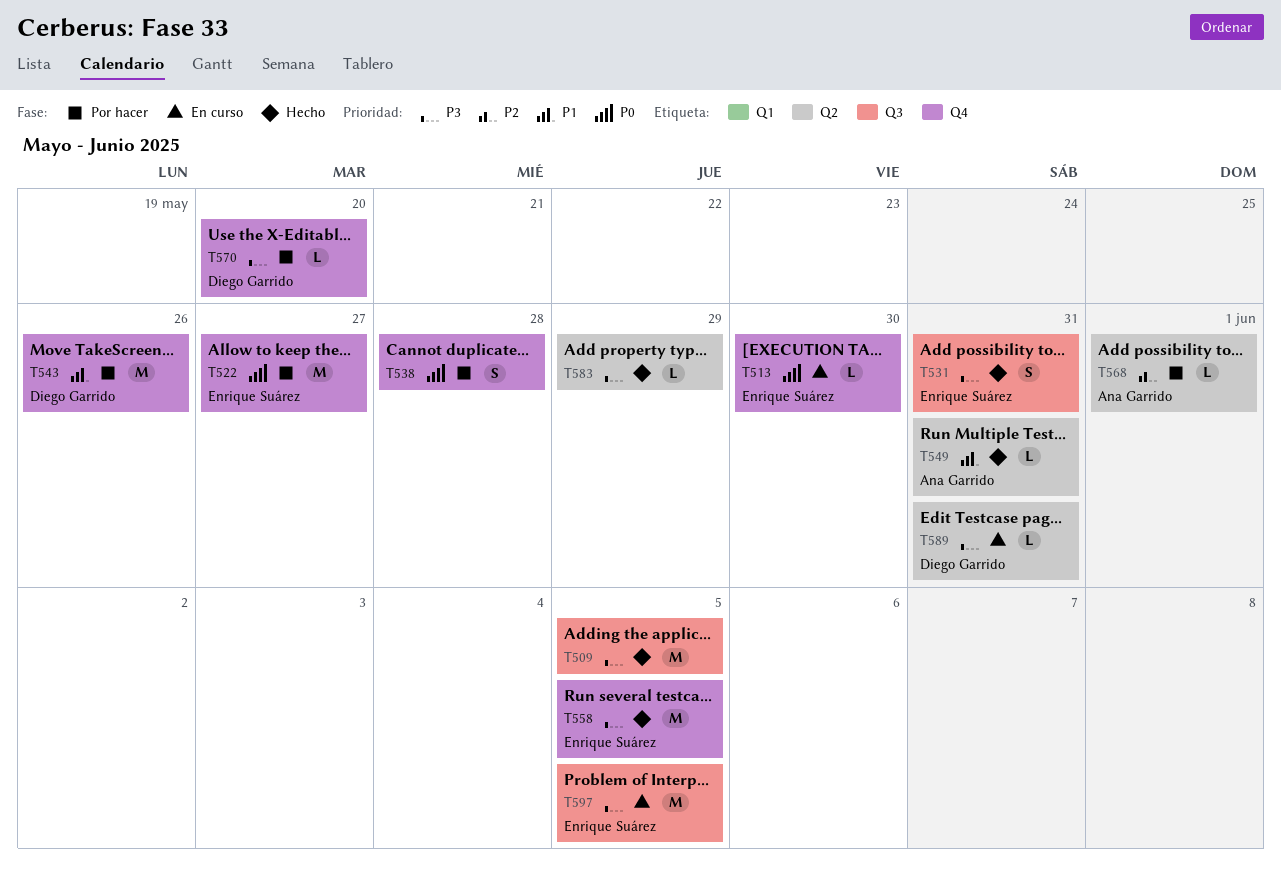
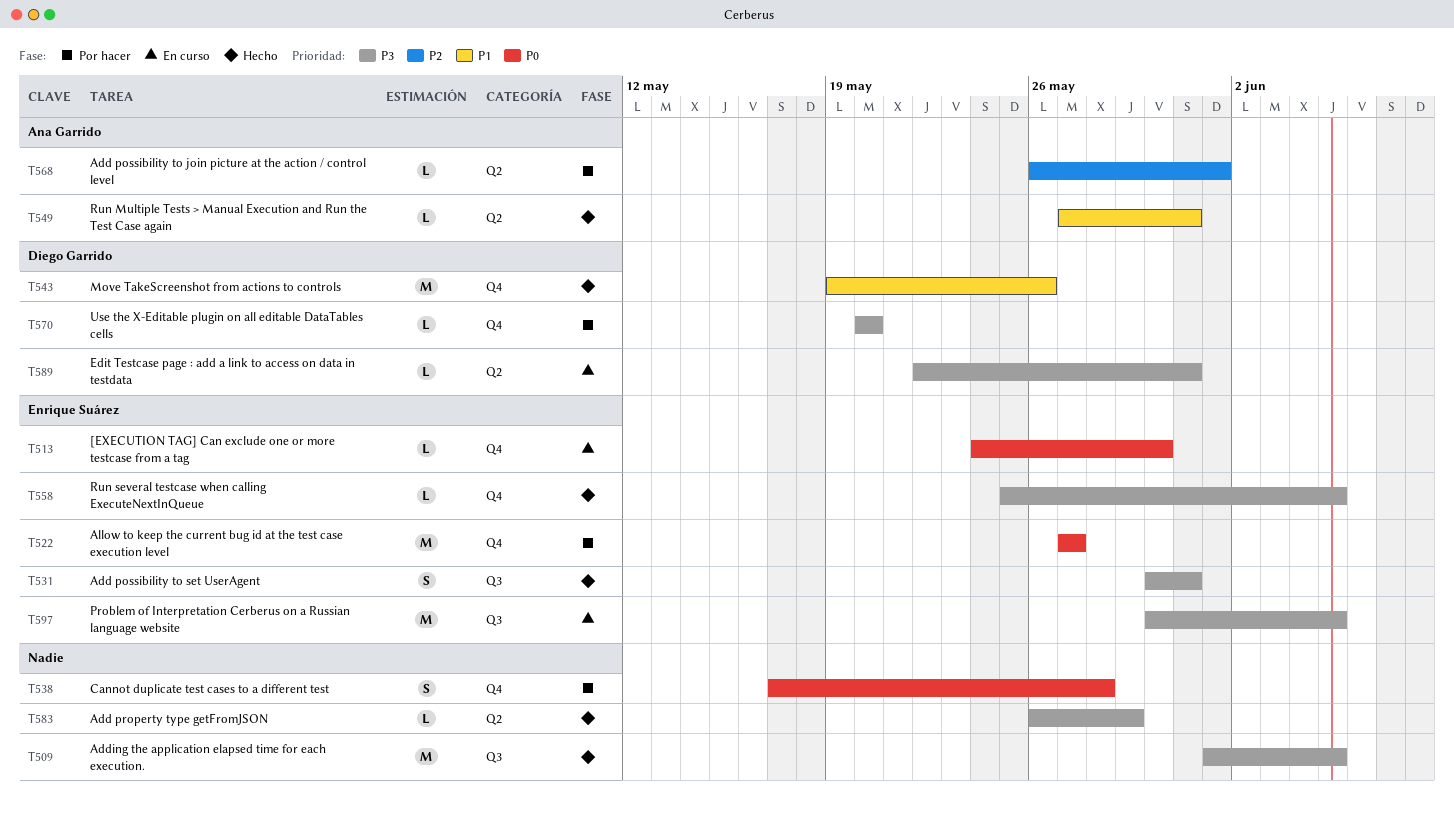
T543, status: Por hacer -> Hecho
T558, estimate: M -> L

